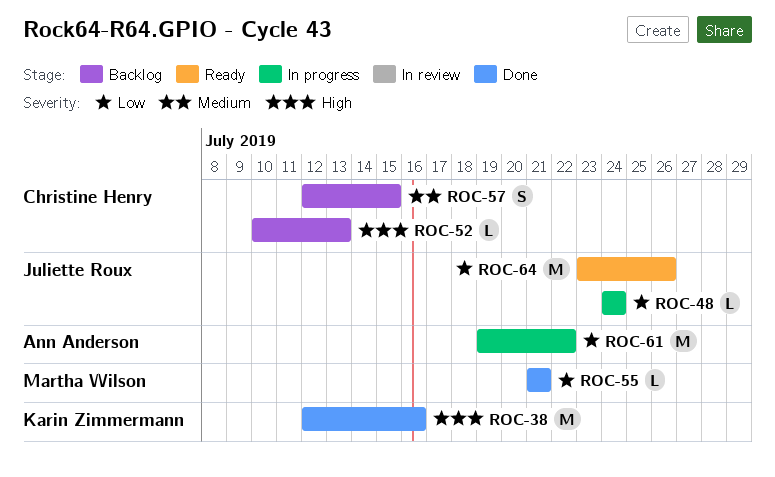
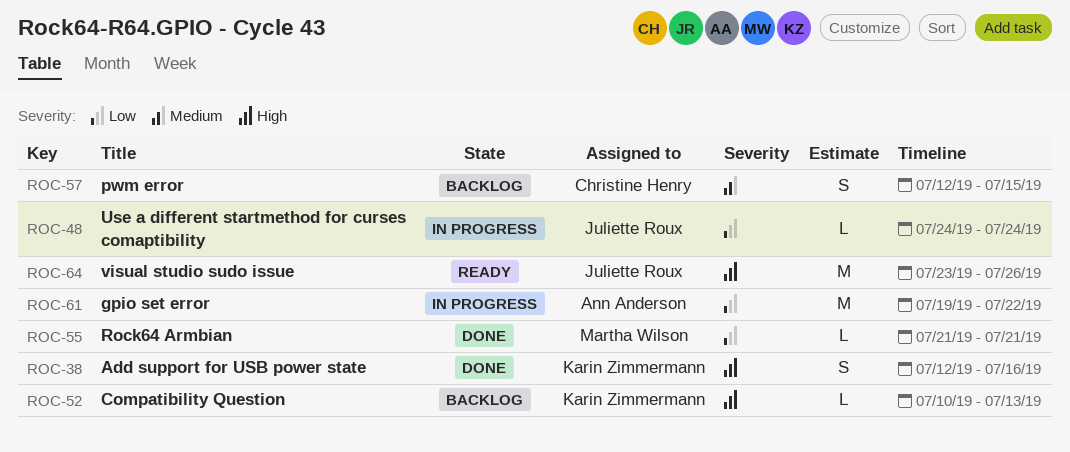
ROC-38, estimate: M -> S
ROC-52, owner: Christine Henry -> Karin Zimmermann
ROC-64, priority: Low -> High

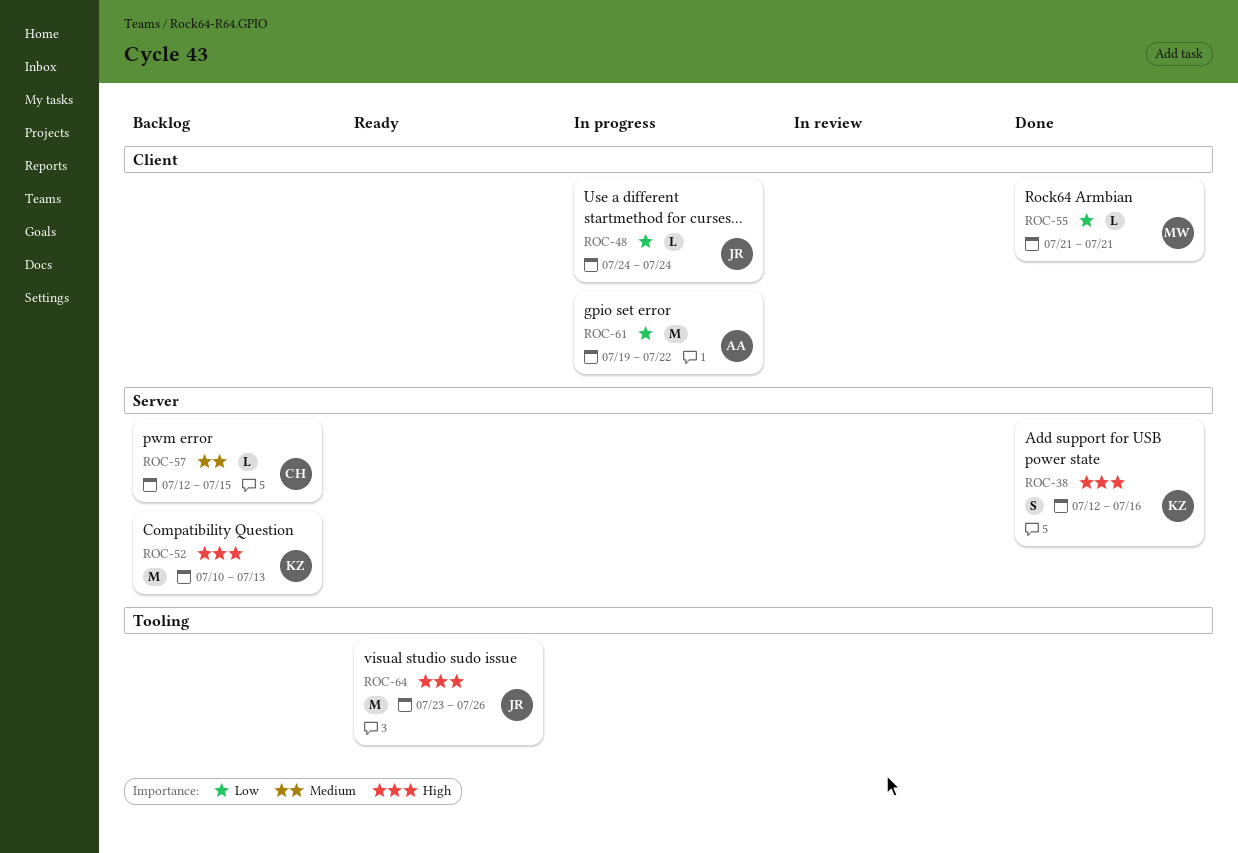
ROC-52, estimate: L -> M
ROC-57, estimate: S -> L

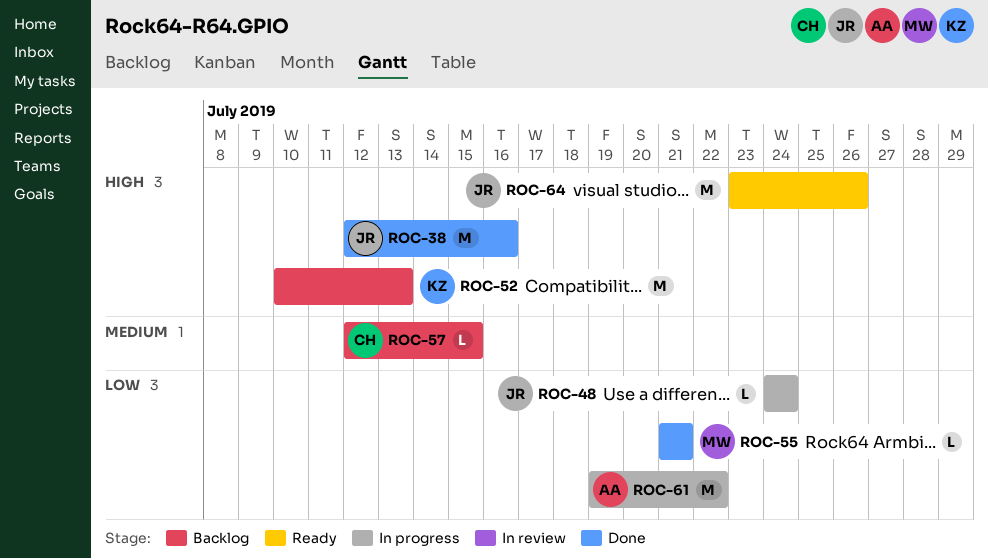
ROC-38, owner: KZ -> JR
ROC-38, estimate: S -> M

